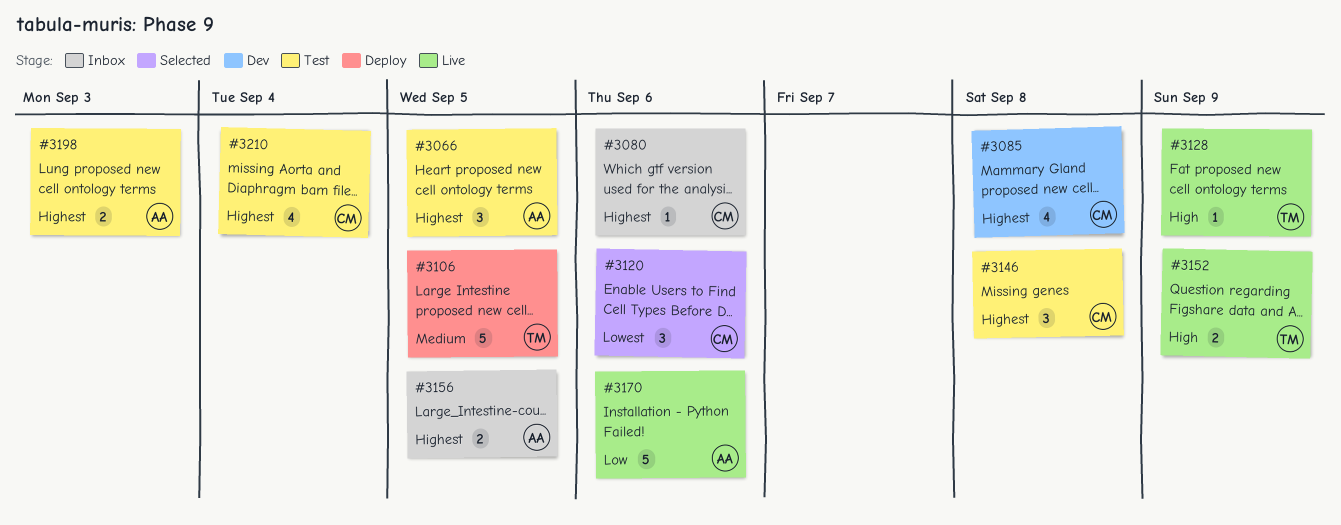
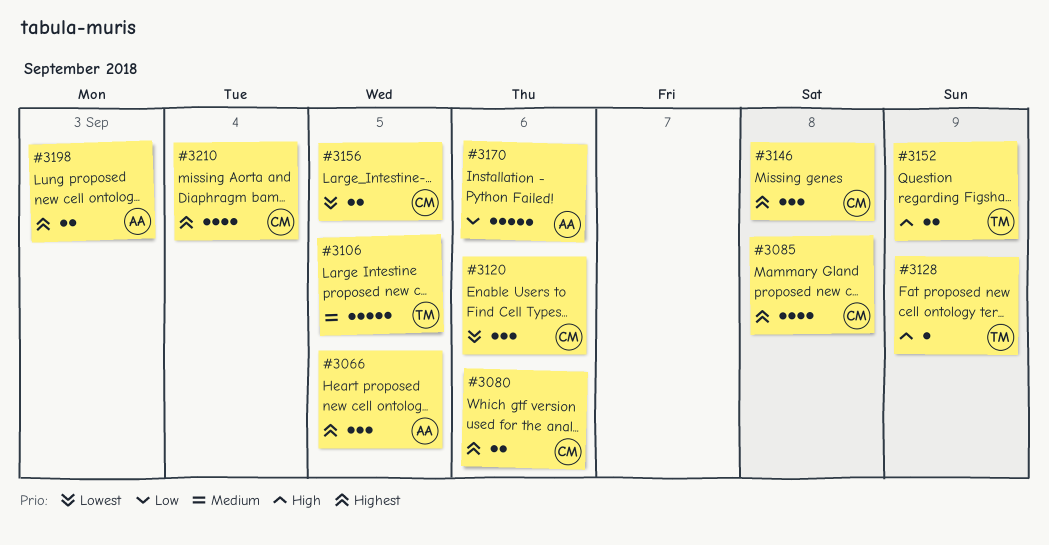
#3080, estimate: 1 -> 2
#3156, owner: AA -> CM
#3156, priority: Highest -> Lowest

